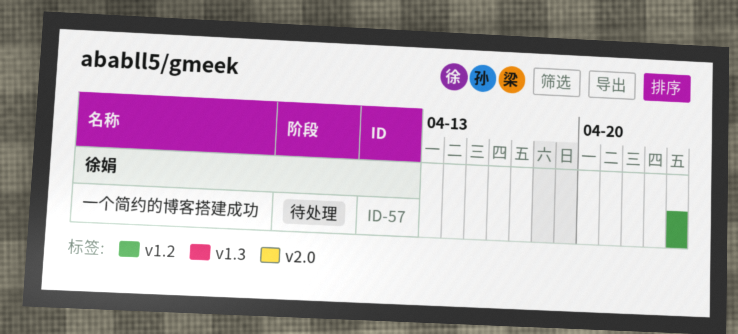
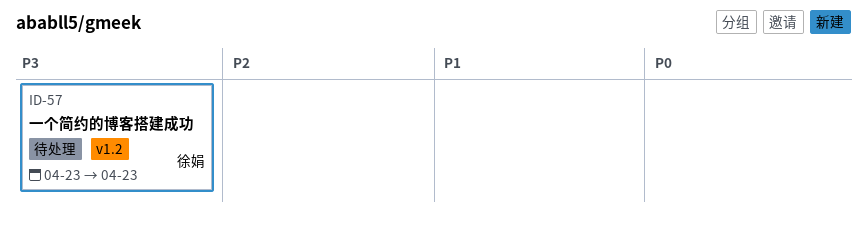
ID-57, start: Apr 24 -> Apr 23
ID-57, due: Apr 24 -> Apr 23

